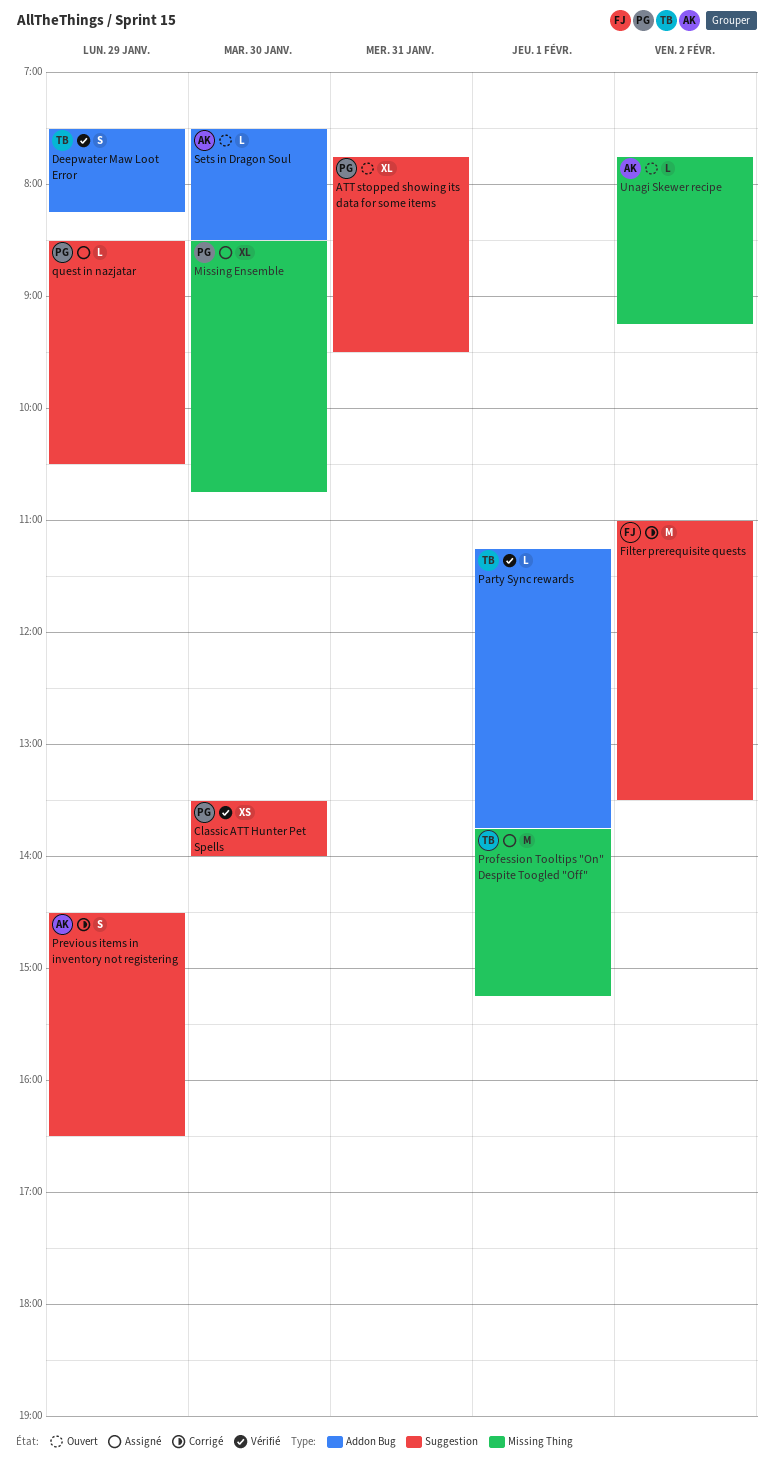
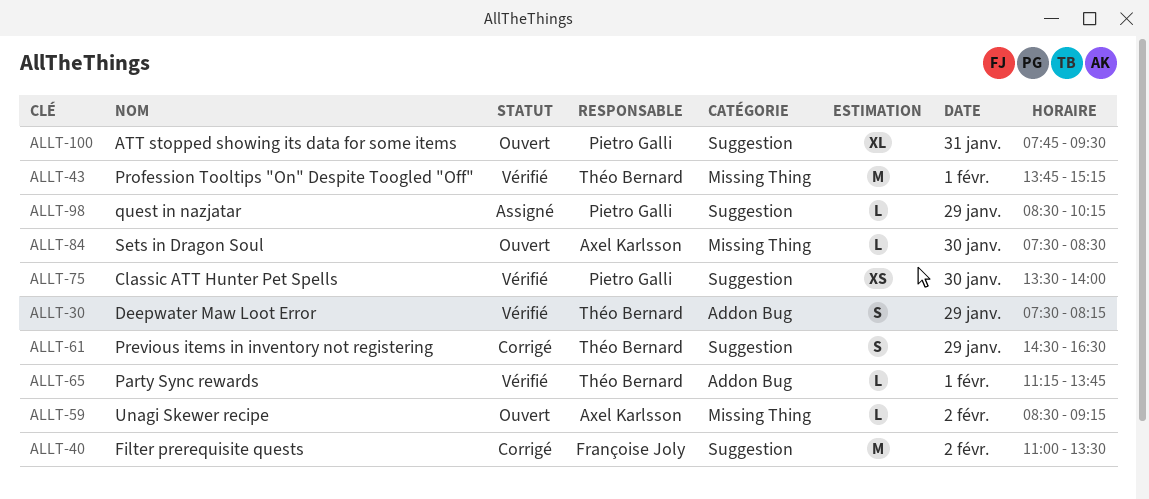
Missing Ensemble: present -> none
Previous items in inventory not registering, owner: Axel Karlsson -> Théo Bernard
Profession Tooltips "On" Despite Toogled "Off", status: Assigné -> Vérifié
quest in nazjatar, ends: 10:30 -> 10:15
Sets in Dragon Soul, label: Addon Bug -> Missing Thing
Unagi Skewer recipe, begins: 07:45 -> 08:30

